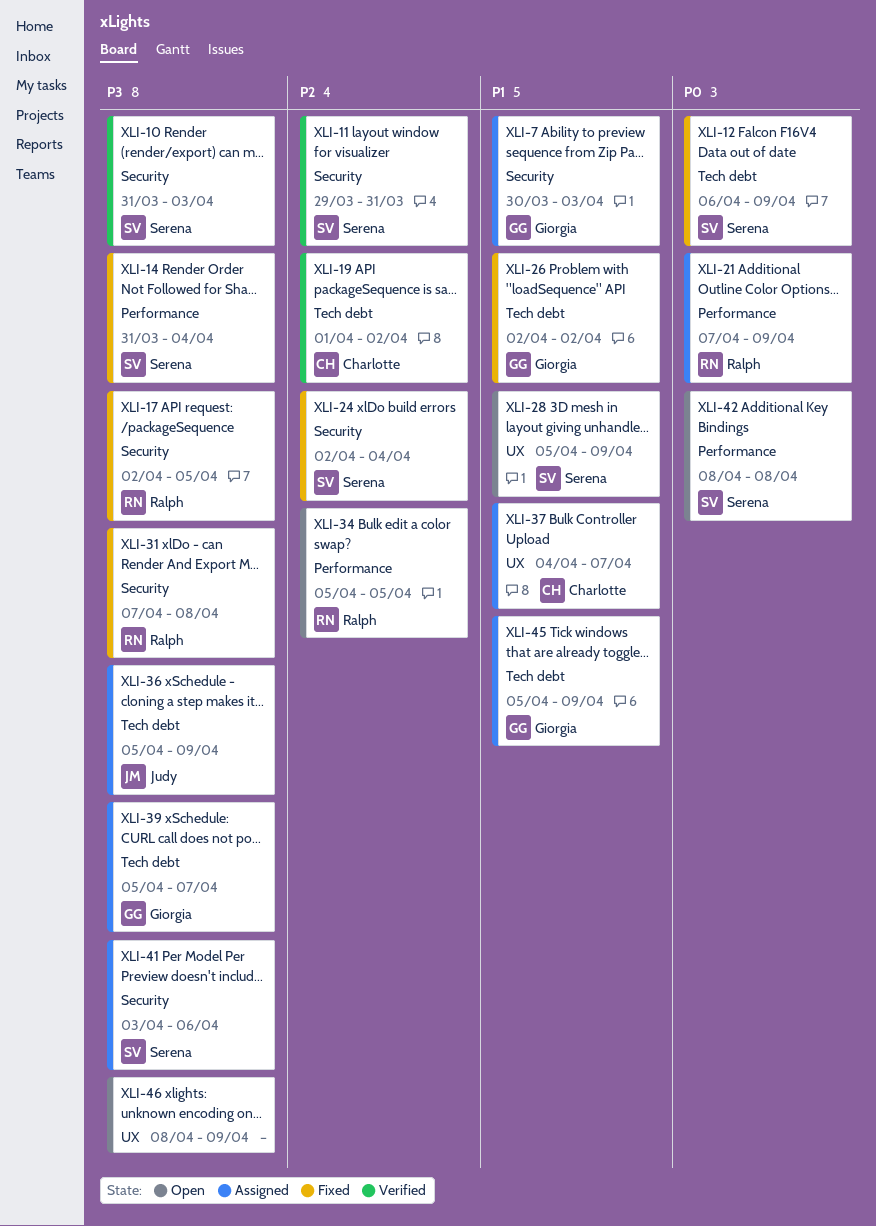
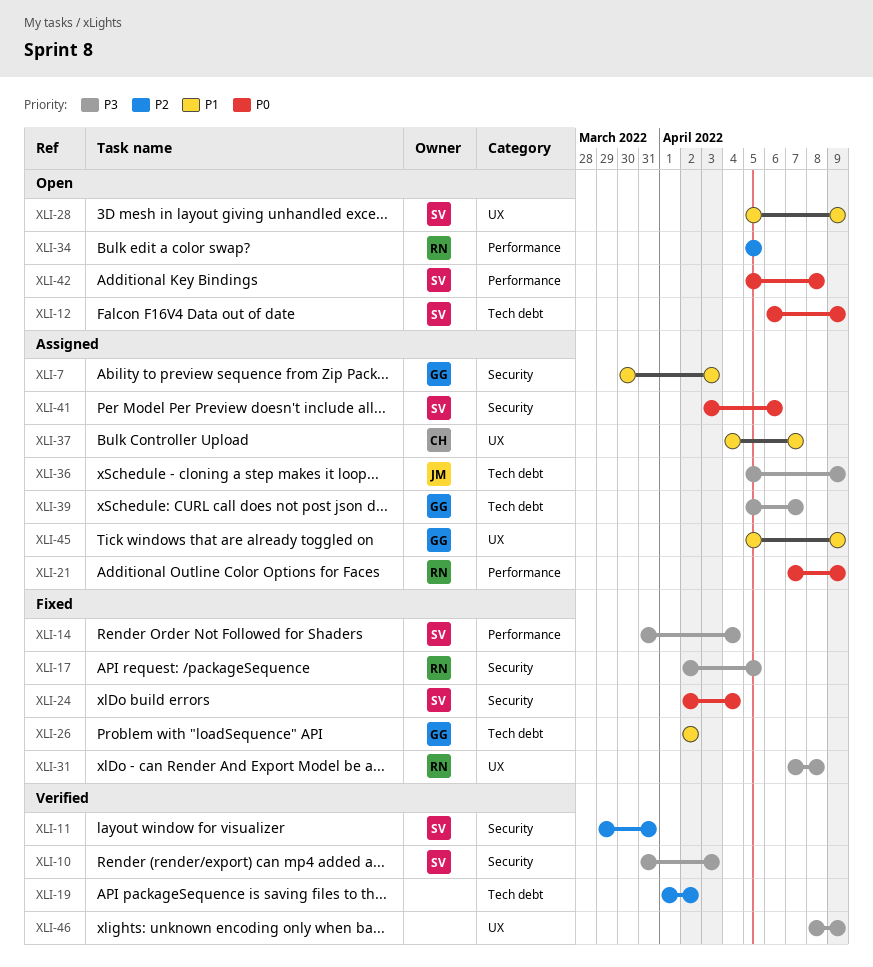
XLI-12, status: Fixed -> Open
XLI-19, owner: Charlotte -> none
XLI-24, priority: P2 -> P0
XLI-31, label: Security -> UX
XLI-41, priority: P3 -> P0
XLI-42, start: Apr 8 -> Apr 5
XLI-45, label: Tech debt -> UX
XLI-46, status: Open -> Verified

